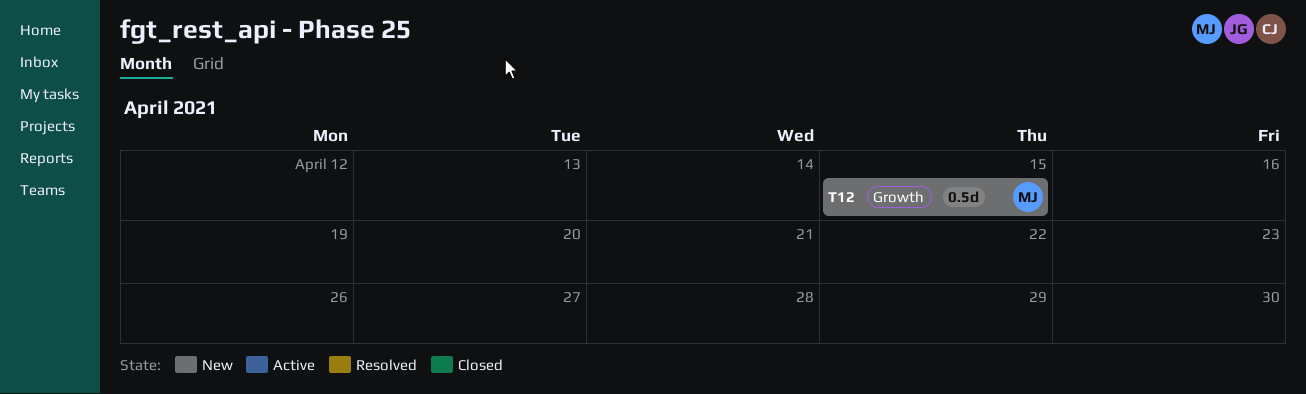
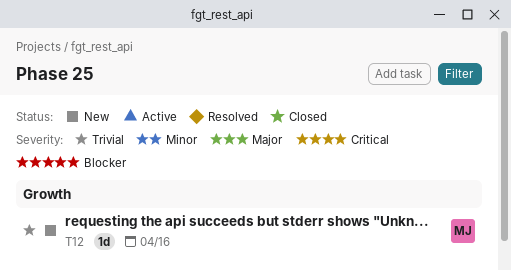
T12, estimate: 0.5d -> 1d
T12, due: Apr 15 -> Apr 16

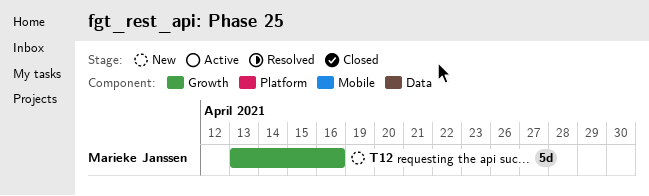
T12, estimate: 1d -> 5d

